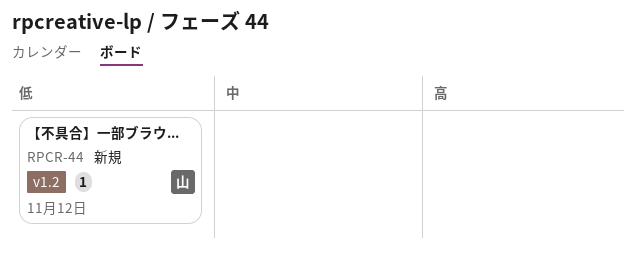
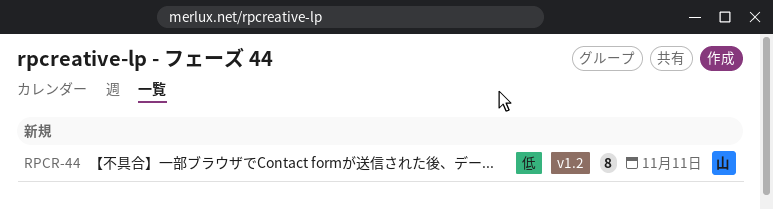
RPCR-44, estimate: 1 -> 8
RPCR-44, due: Nov 12 -> Nov 11

